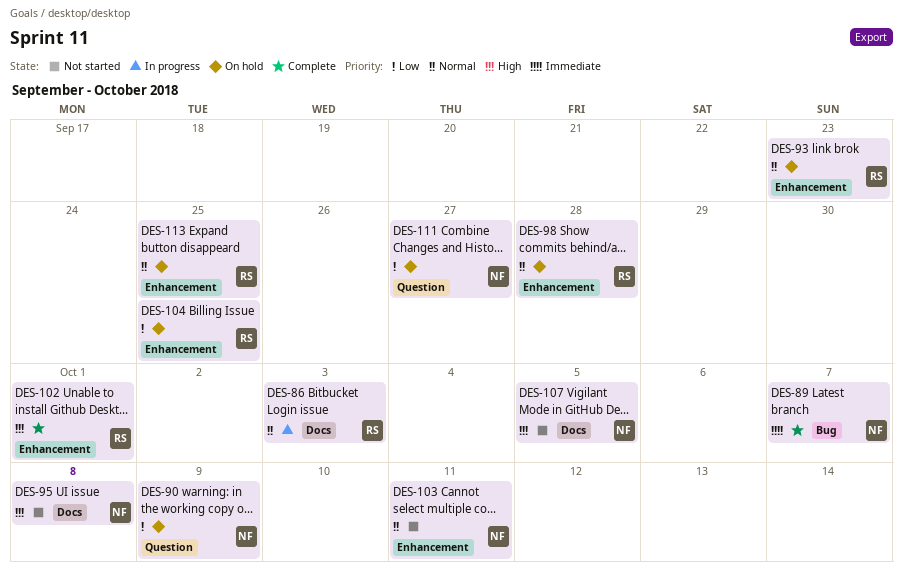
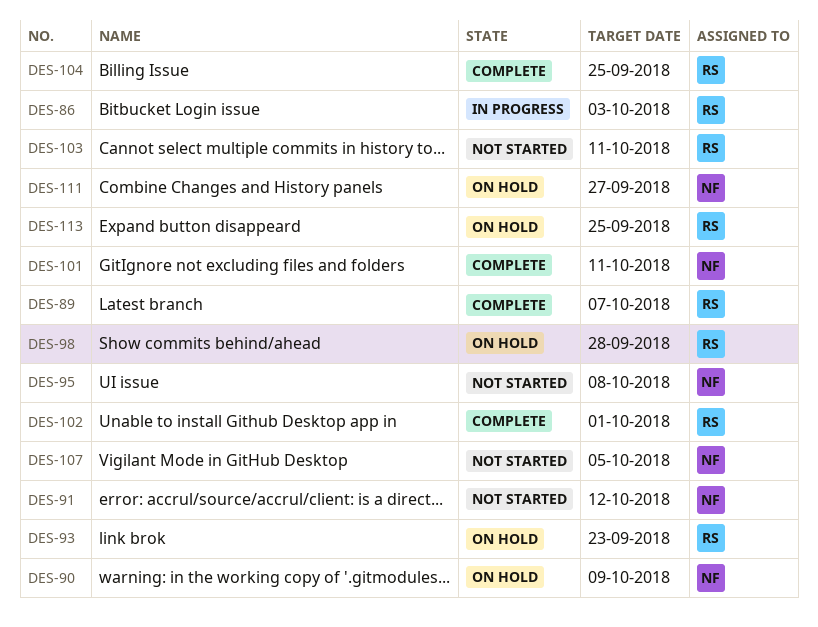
DES-89, owner: NF -> RS
DES-91: none -> present
DES-101: none -> present
DES-103, owner: NF -> RS
DES-104, status: On hold -> Complete

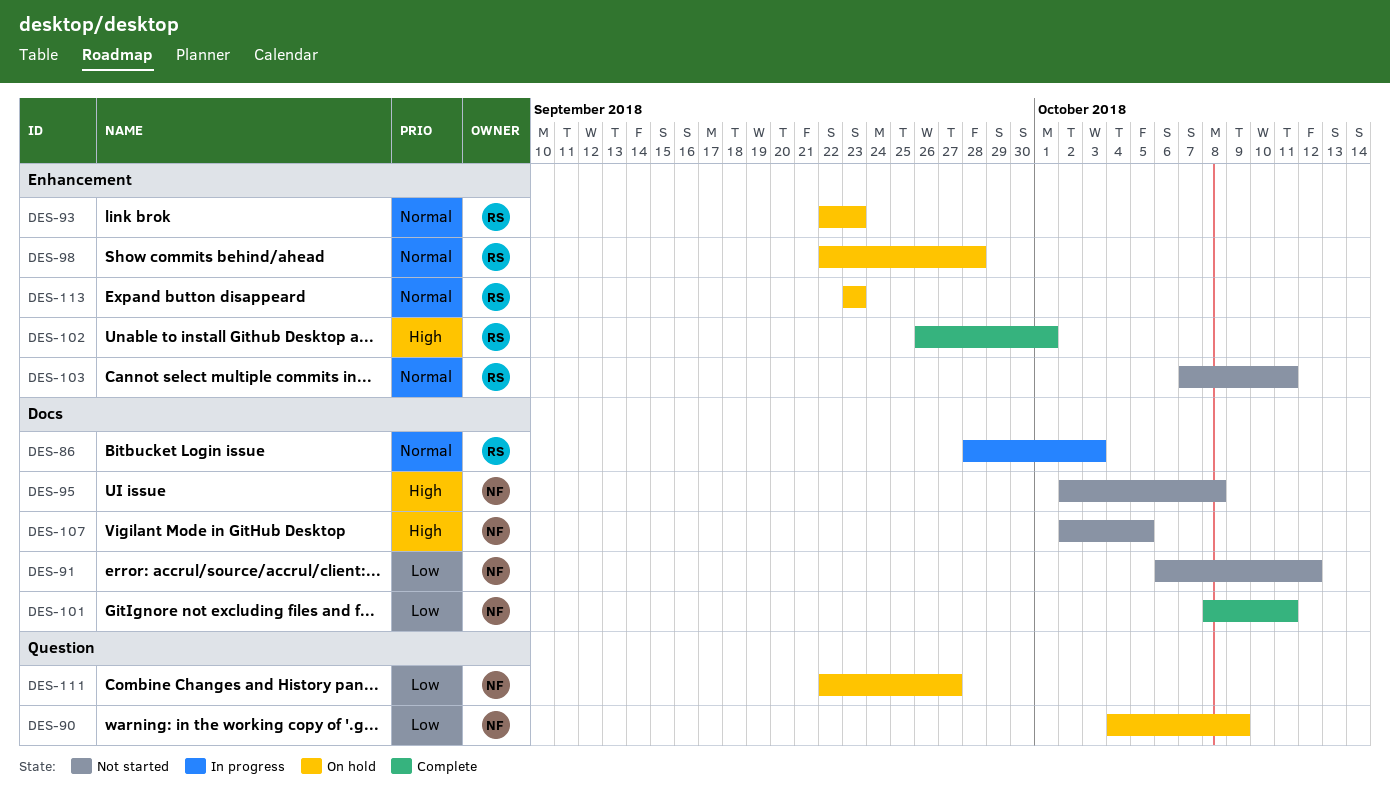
DES-89: present -> none
DES-104: present -> none
DES-113, due: Sep 25 -> Sep 23

